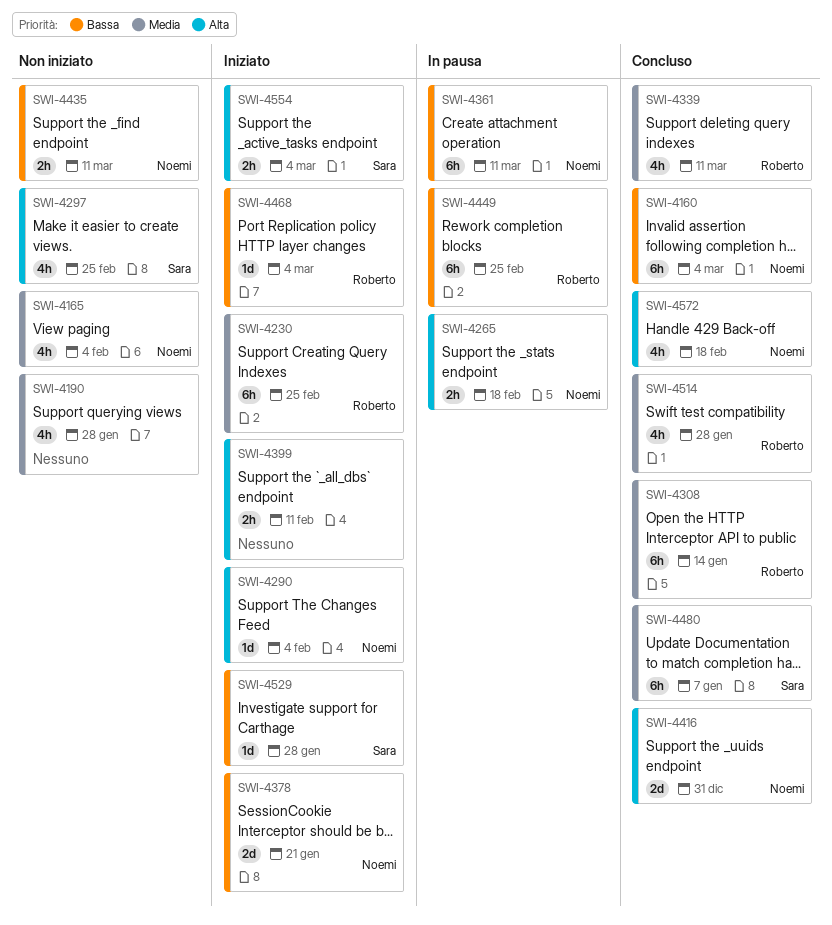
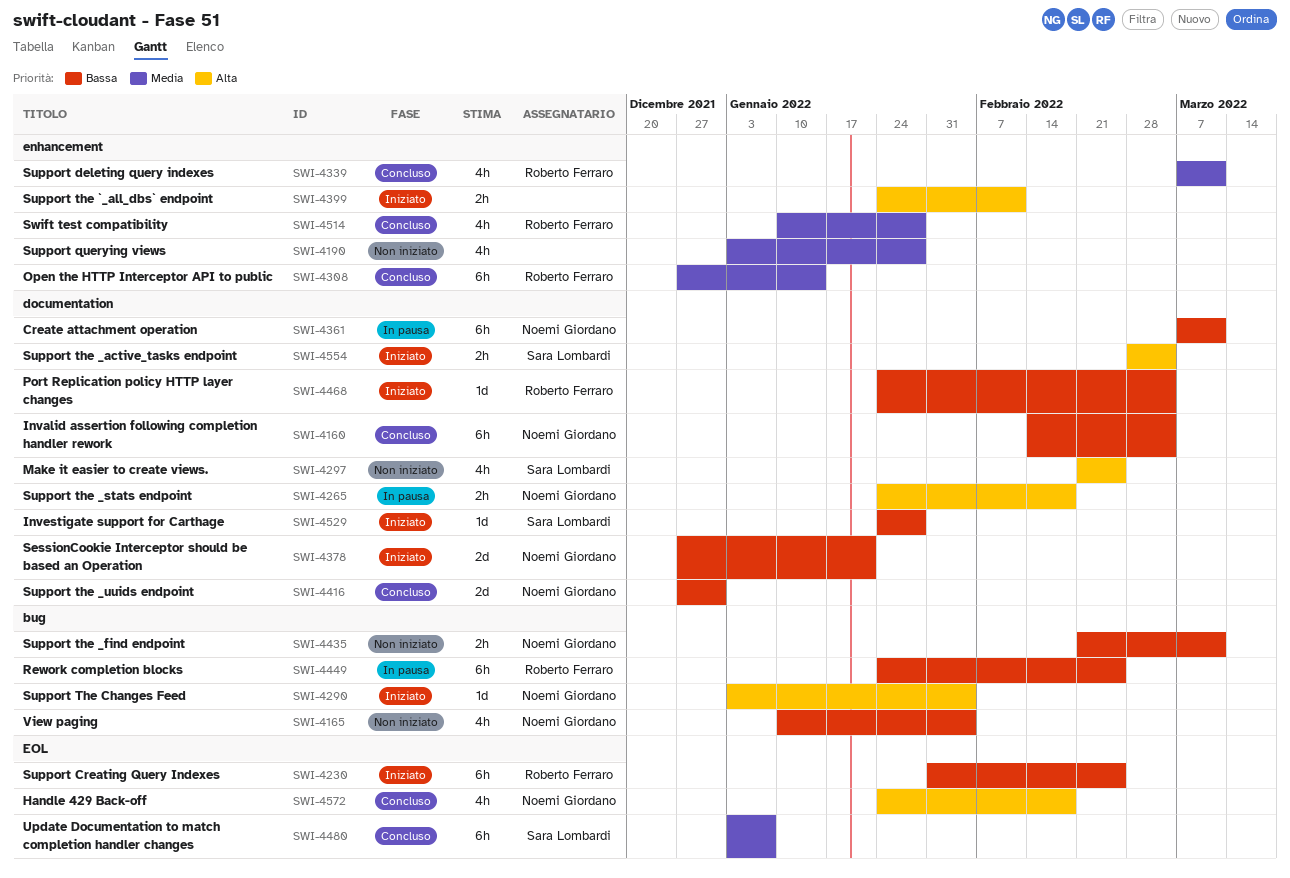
SWI-4165, priority: Media -> Bassa
SWI-4230, priority: Media -> Bassa
SWI-4416, priority: Alta -> Bassa

